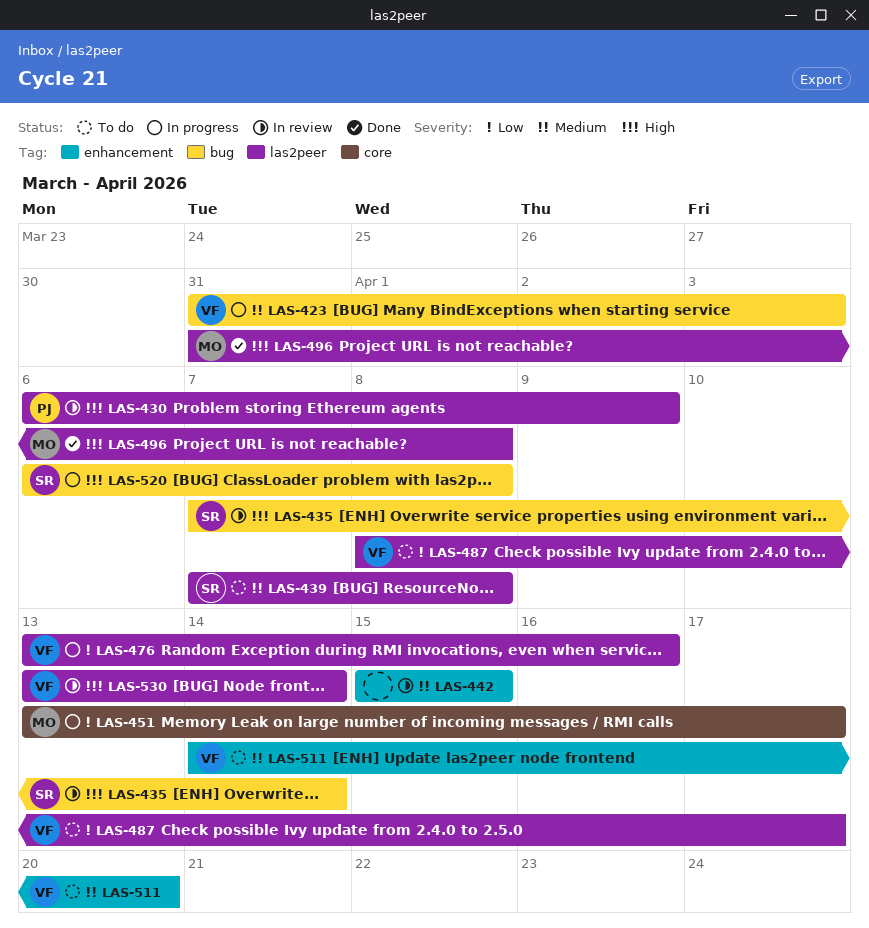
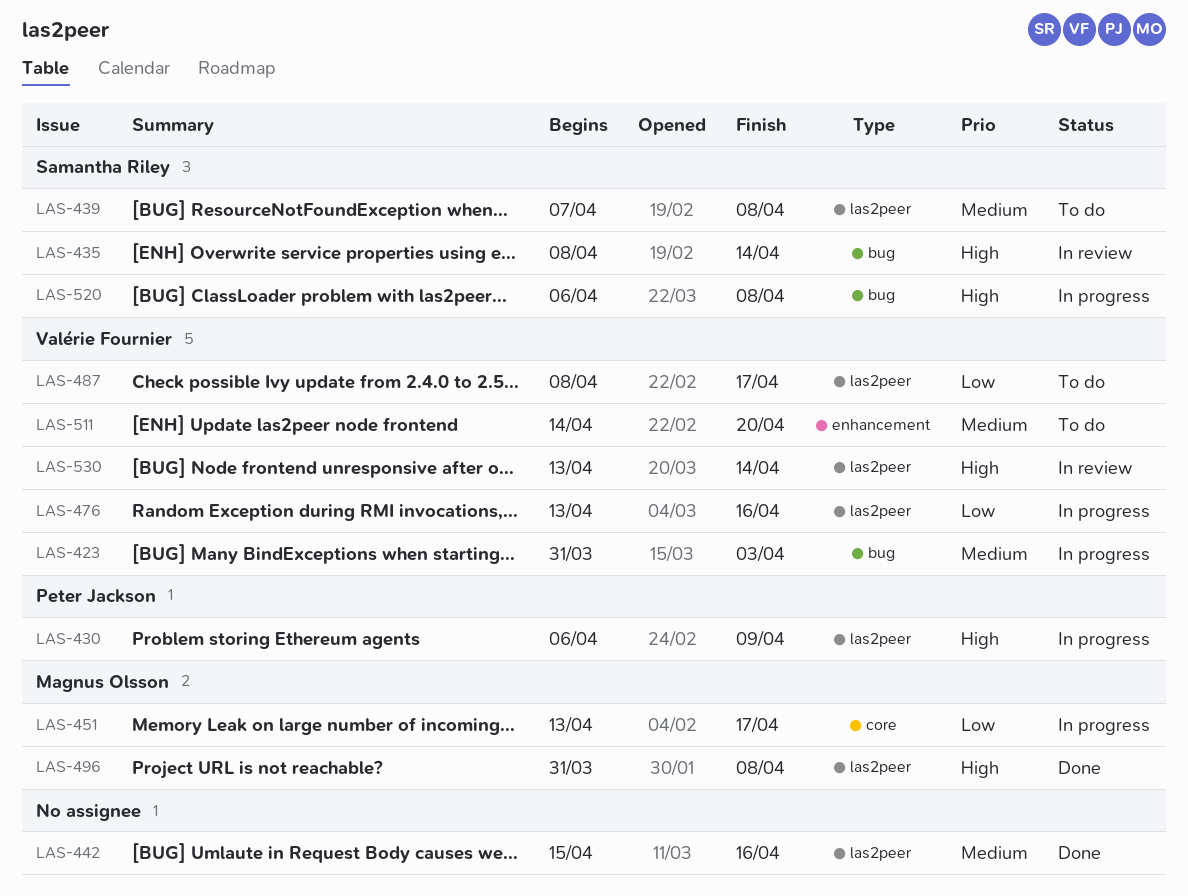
LAS-430, status: In review -> In progress
LAS-435, start: Apr 7 -> Apr 8
LAS-442, status: In review -> Done
LAS-442, label: enhancement -> las2peer
LAS-442, due: Apr 15 -> Apr 16

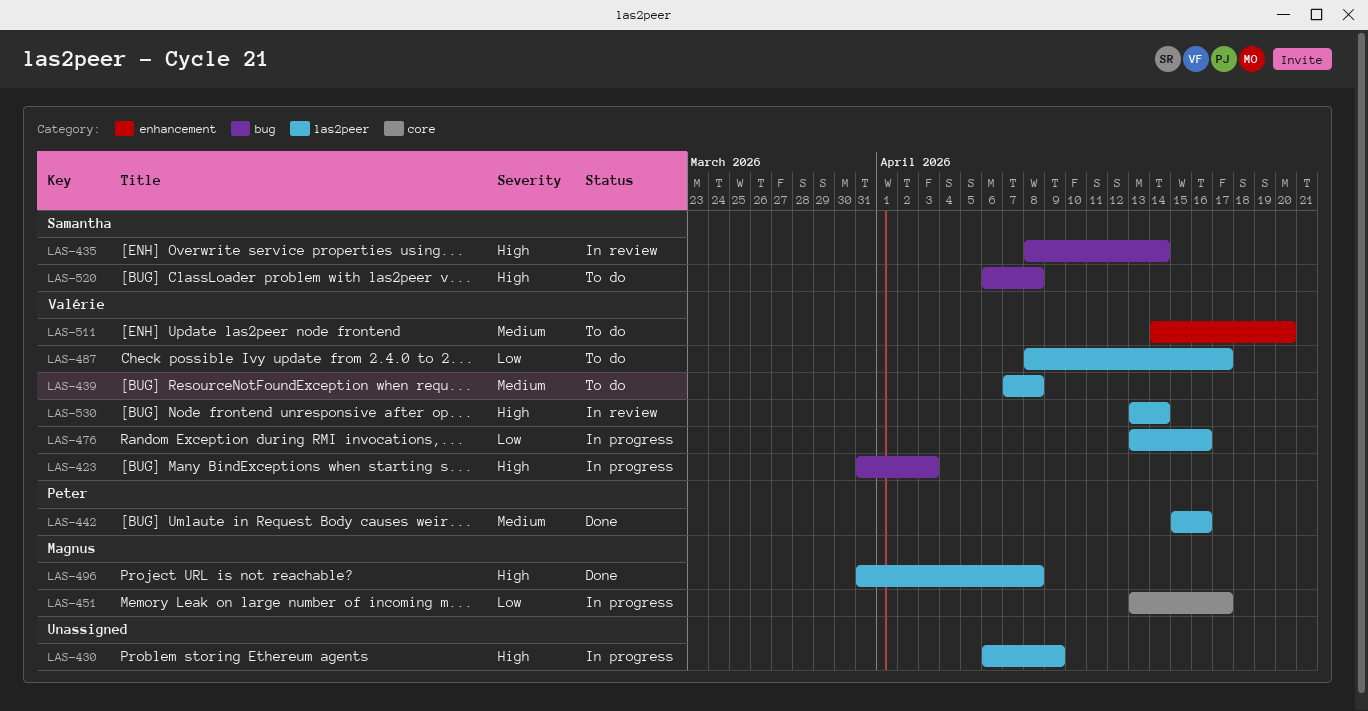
LAS-423, priority: Medium -> High
LAS-430, owner: Peter Jackson -> none
LAS-439, owner: Samantha Riley -> Valérie Fournier
LAS-442, owner: none -> Peter Jackson
LAS-520, status: In progress -> To do

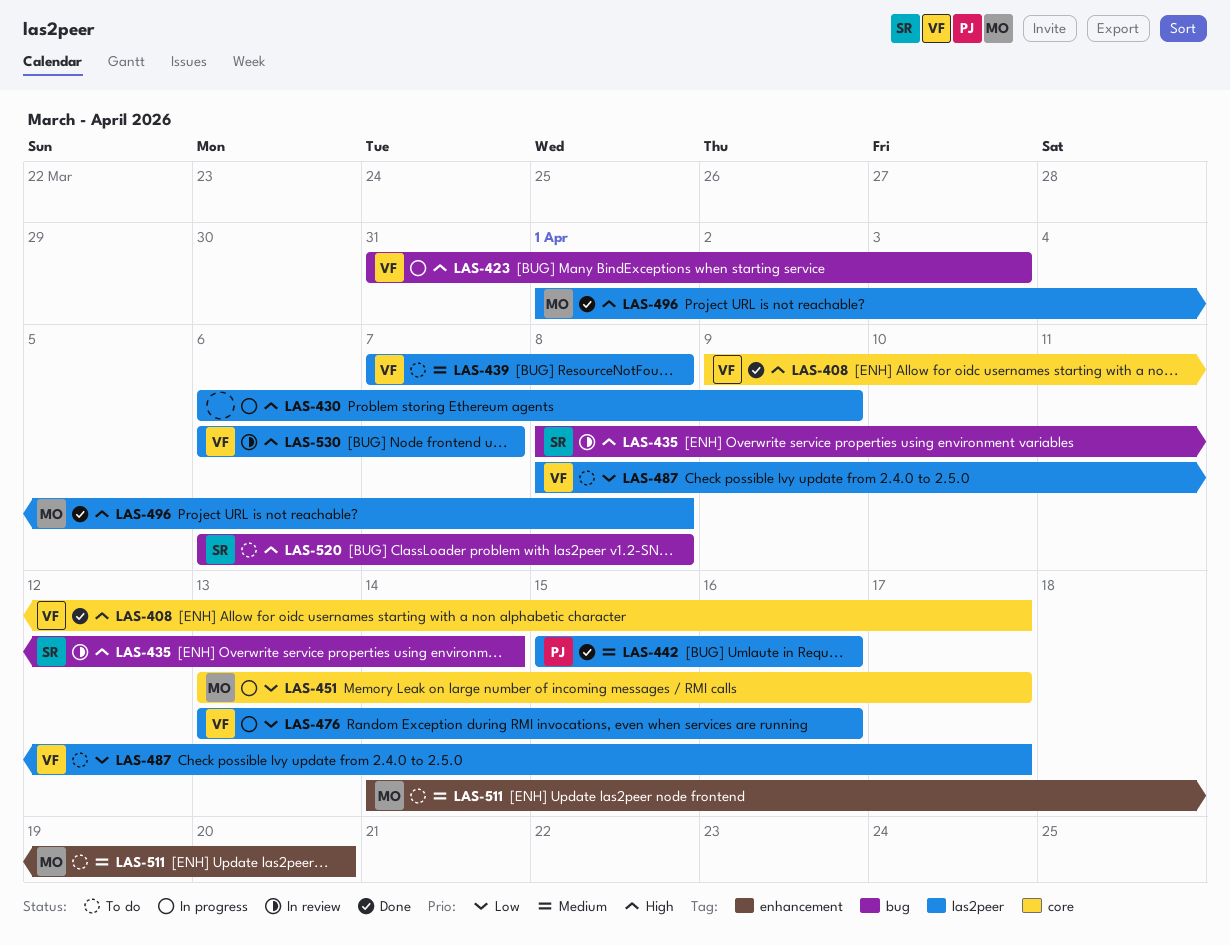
LAS-408: none -> present
LAS-496, start: Mar 31 -> Apr 1
LAS-511, owner: Valérie -> Magnus
LAS-530, start: Apr 13 -> Apr 6
LAS-530, due: Apr 14 -> Apr 7

